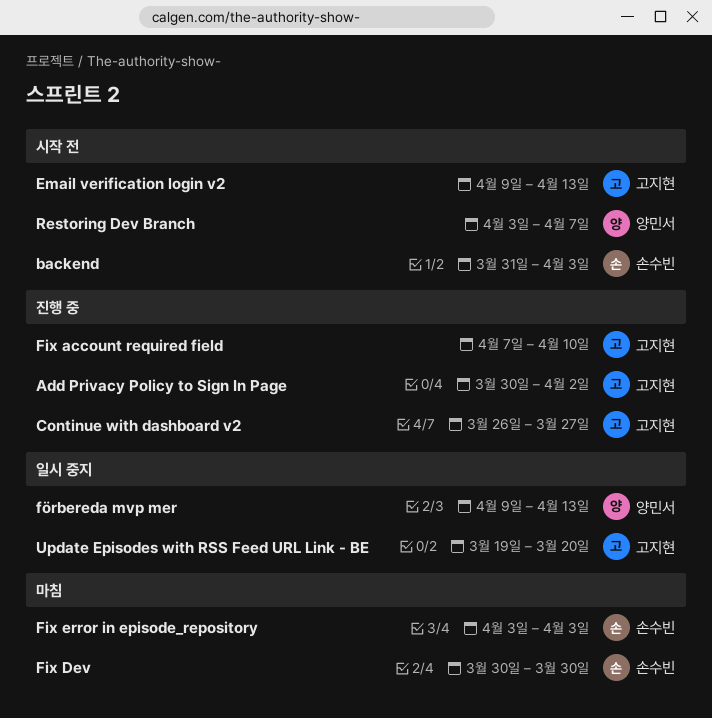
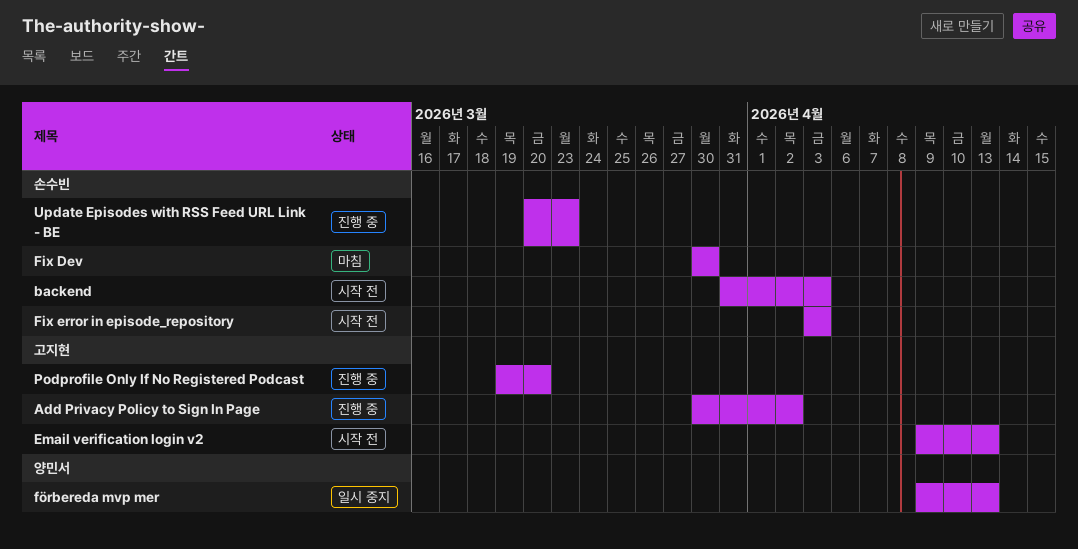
Continue with dashboard v2: present -> none
Fix account required field: present -> none
Fix error in episode_repository, status: 마침 -> 시작 전
Podprofile Only If No Registered Podcast: none -> present
Restoring Dev Branch: present -> none
Update Episodes with RSS Feed URL Link - BE, status: 일시 중지 -> 진행 중
Update Episodes with RSS Feed URL Link - BE, owner: 고지현 -> 손수빈
Update Episodes with RSS Feed URL Link - BE, start: Mar 19 -> Mar 20
Update Episodes with RSS Feed URL Link - BE, due: Mar 20 -> Mar 23

